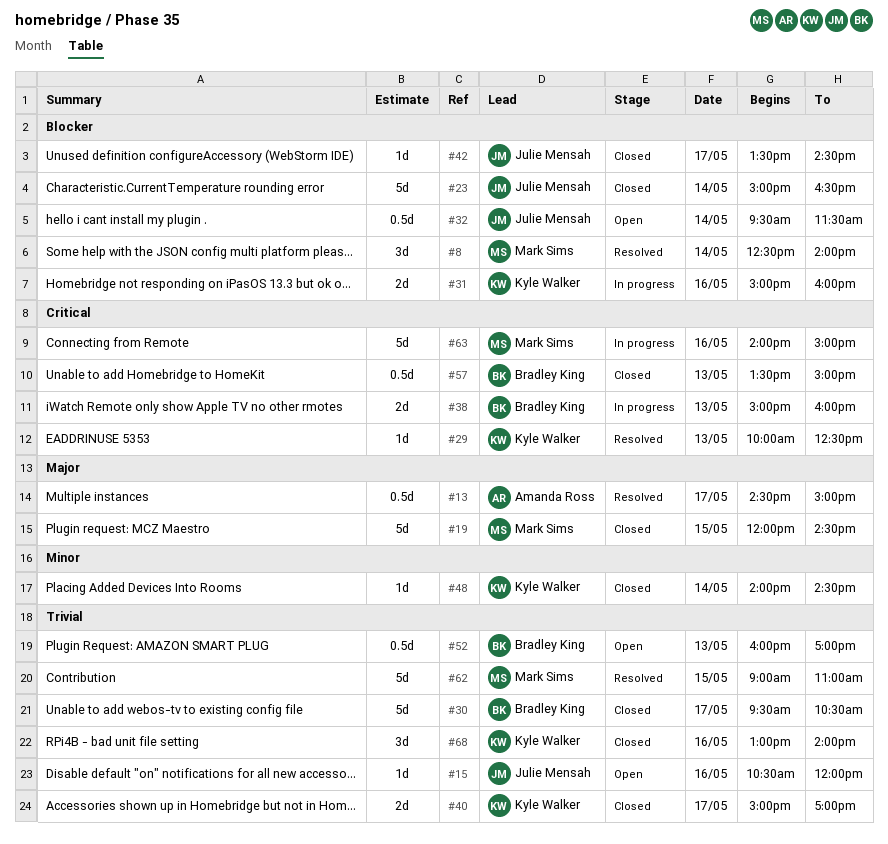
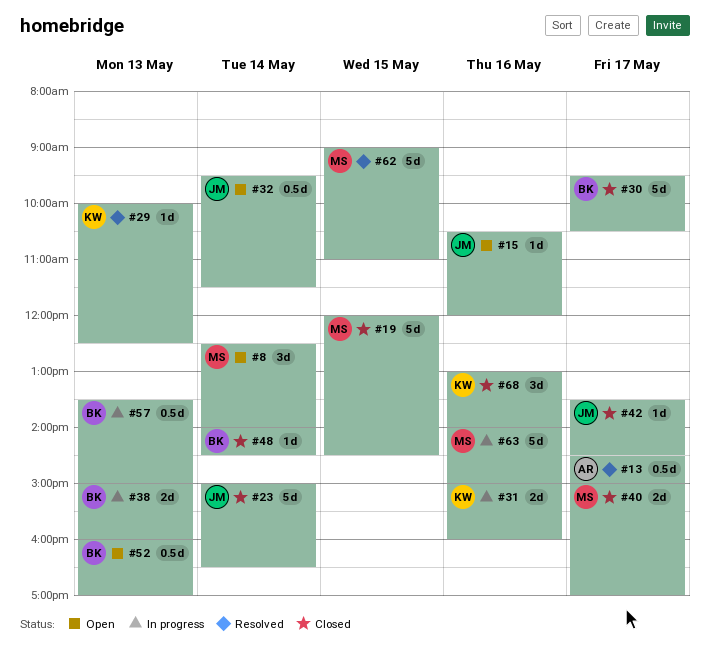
#8, status: Resolved -> Open
#40, owner: Kyle Walker -> Mark Sims
#48, owner: Kyle Walker -> Bradley King
#57, status: Closed -> In progress

